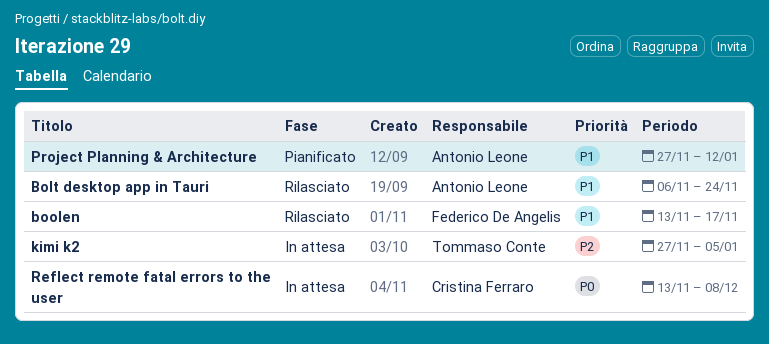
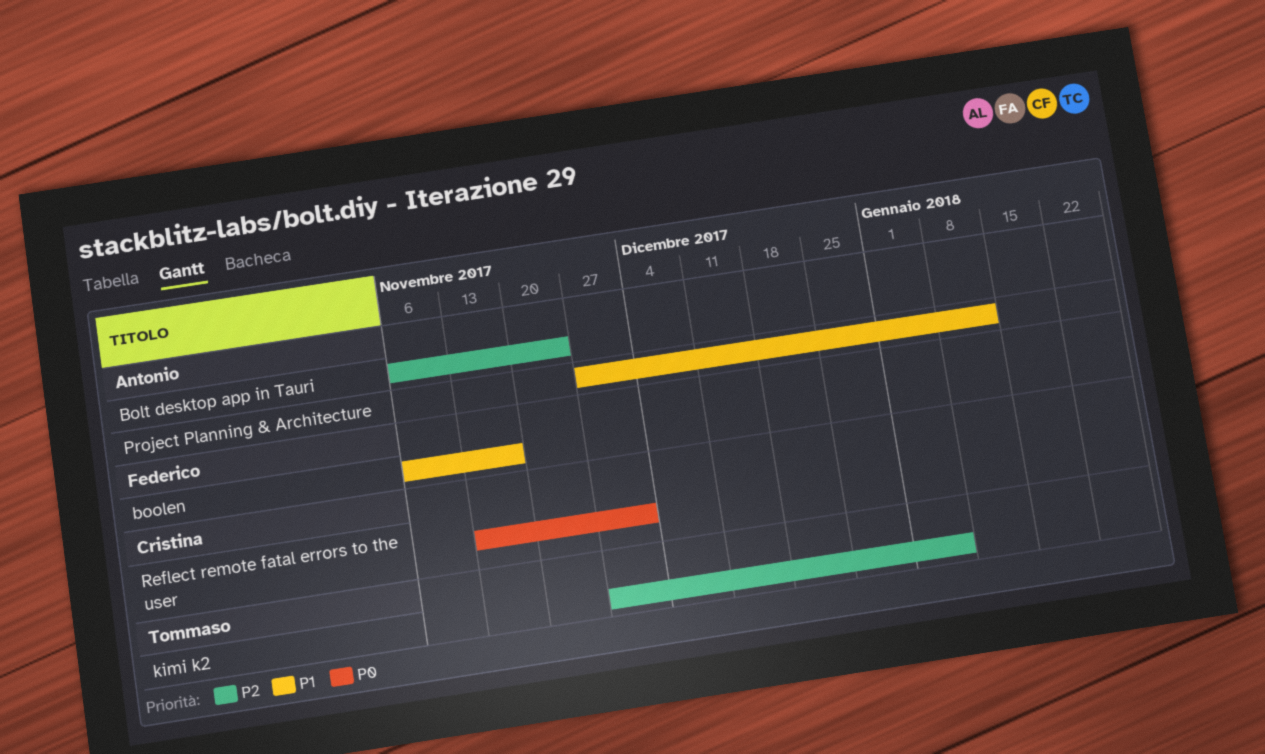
Bolt desktop app in Tauri, priority: P1 -> P2
boolen, start: Nov 13 -> Nov 6
Reflect remote fatal errors to the user, due: Dec 8 -> Dec 1

